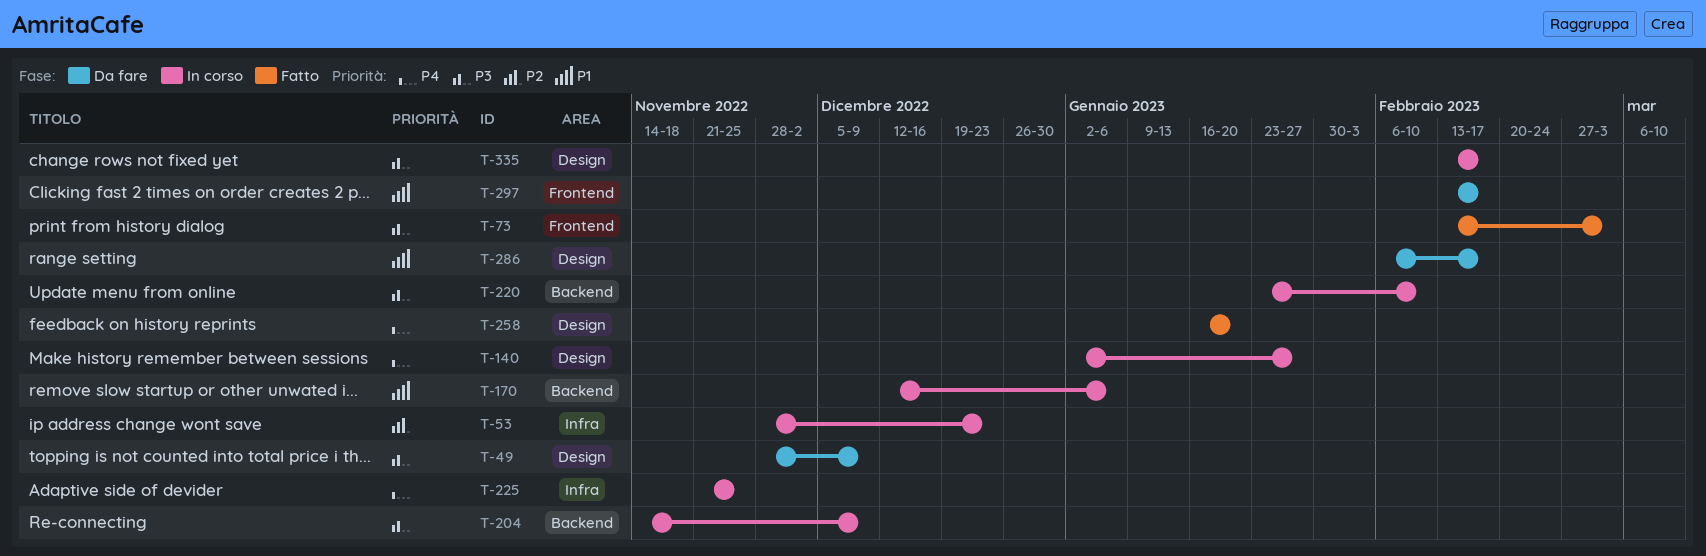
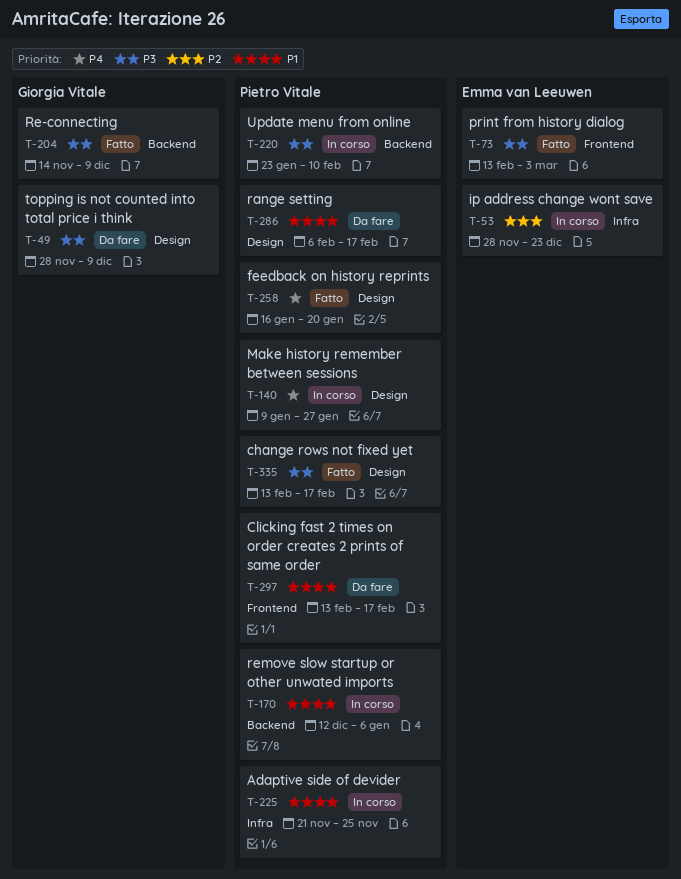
T-140, start: Jan 2 -> Jan 9
T-204, status: In corso -> Fatto
T-225, priority: P4 -> P1
T-335, status: In corso -> Fatto

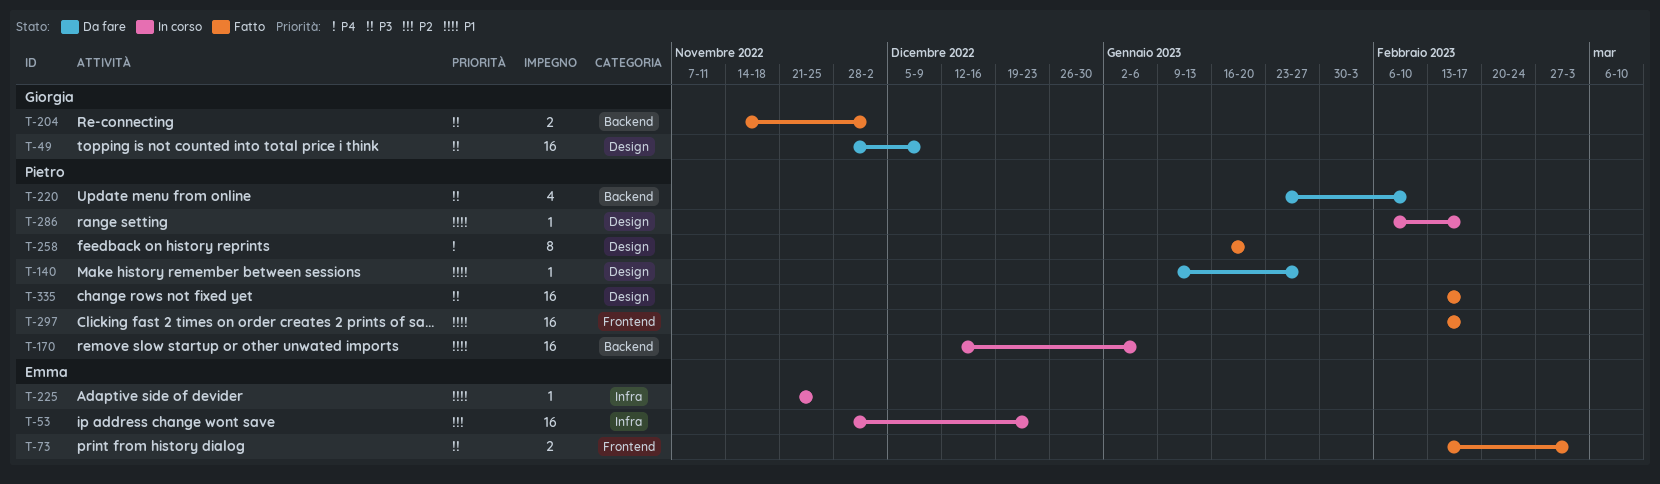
T-140, status: In corso -> Da fare
T-140, priority: P4 -> P1
T-204, due: Dec 9 -> Dec 2
T-220, status: In corso -> Da fare
T-225, owner: Pietro Vitale -> Emma van Leeuwen
T-286, status: Da fare -> In corso
T-297, status: Da fare -> Fatto

